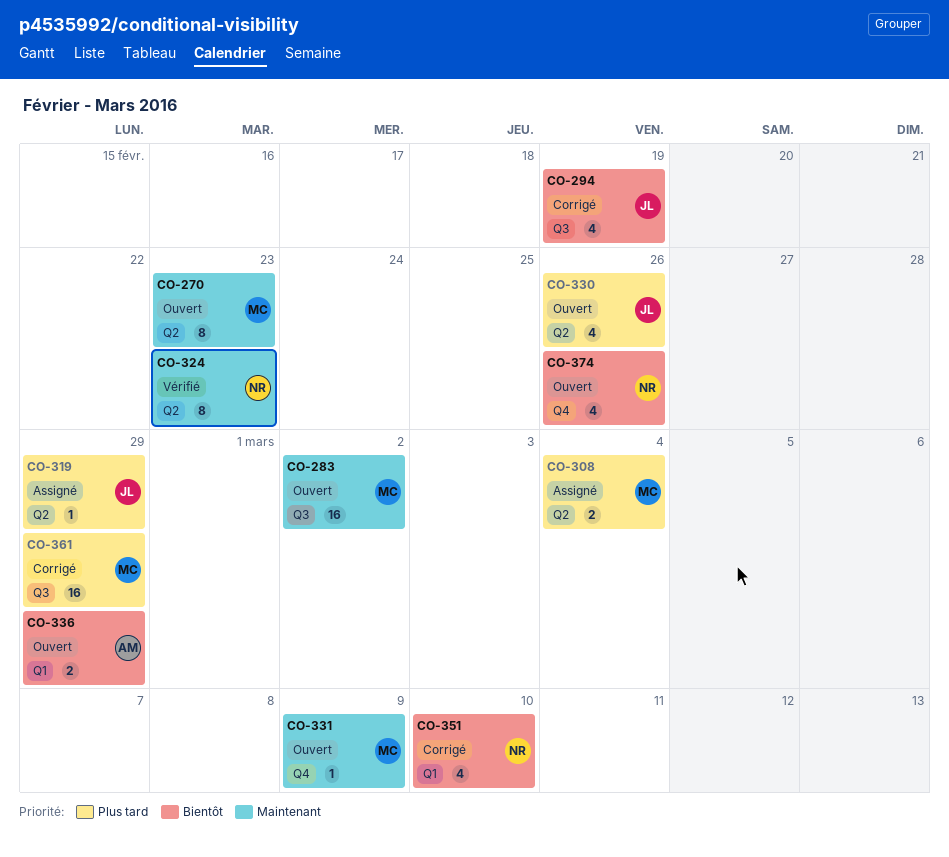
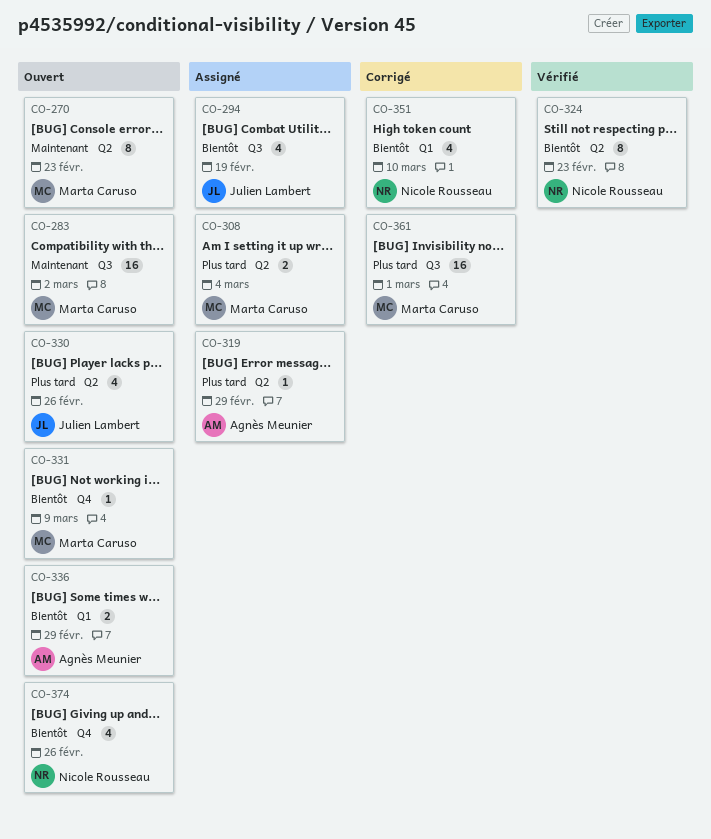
CO-294, status: Corrigé -> Assigné
CO-319, owner: Julien Lambert -> Agnès Meunier
CO-324, priority: Maintenant -> Bientôt
CO-331, priority: Maintenant -> Bientôt
CO-361, due: Feb 29 -> Mar 1

